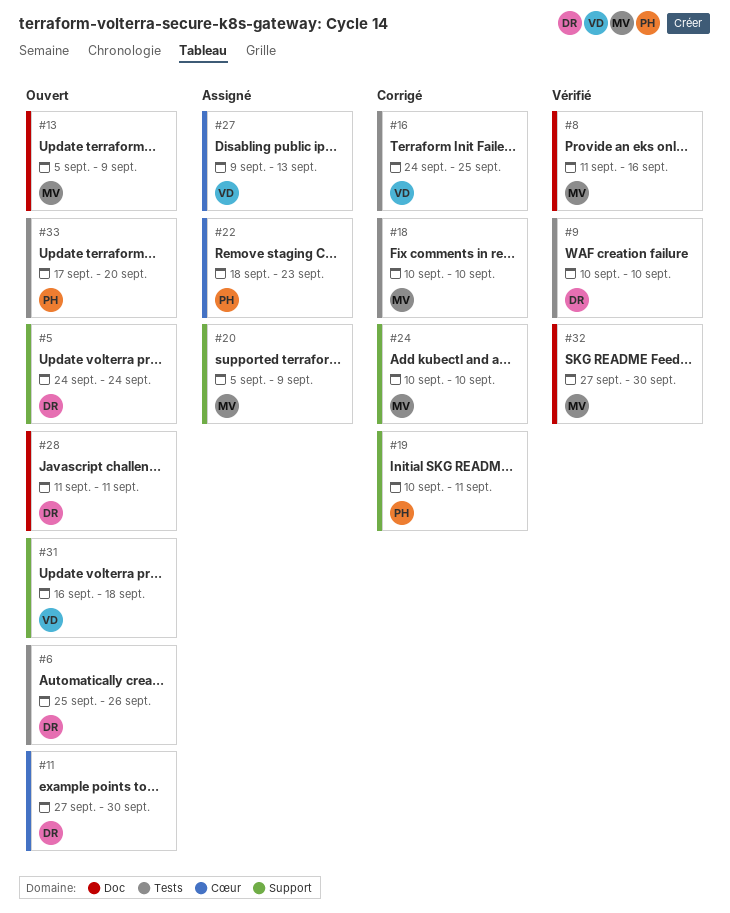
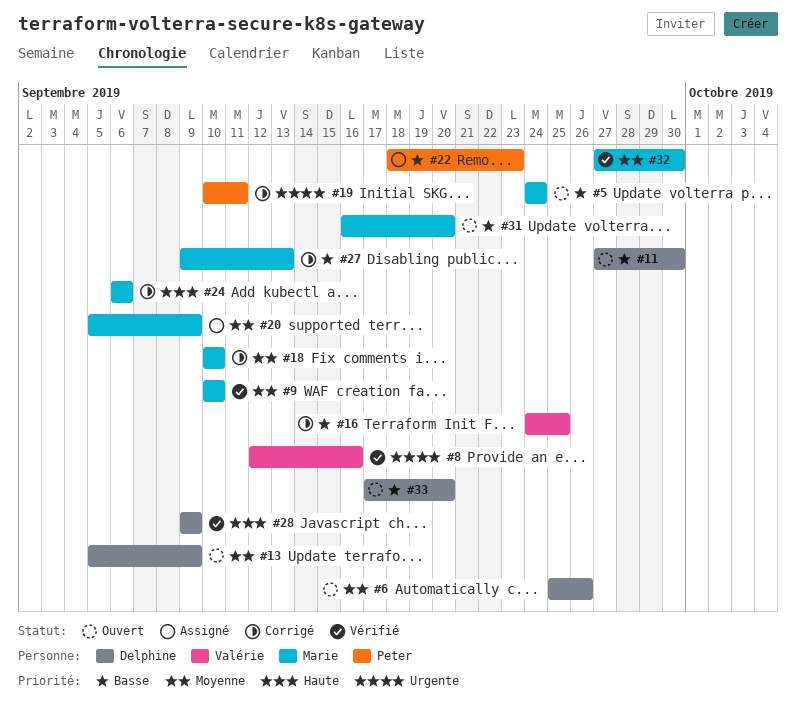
#5, owner: Delphine -> Marie
#8, owner: Marie -> Valérie
#8, start: Sep 11 -> Sep 12
#9, owner: Delphine -> Marie
#13, owner: Marie -> Delphine
#24, start: Sep 10 -> Sep 6
#24, due: Sep 10 -> Sep 6
#27, status: Assigné -> Corrigé
#27, owner: Valérie -> Marie
#28, status: Ouvert -> Vérifié
#28, start: Sep 11 -> Sep 9
#28, due: Sep 11 -> Sep 9
#31, owner: Valérie -> Marie
#31, due: Sep 18 -> Sep 20
#33, owner: Peter -> Delphine

